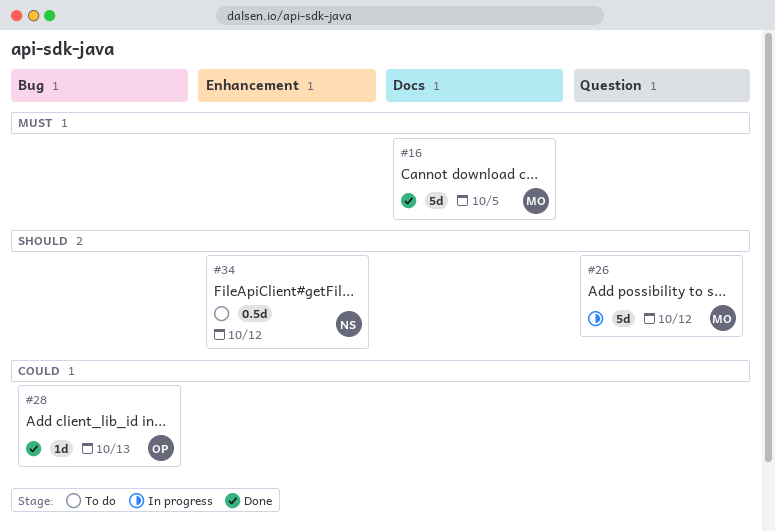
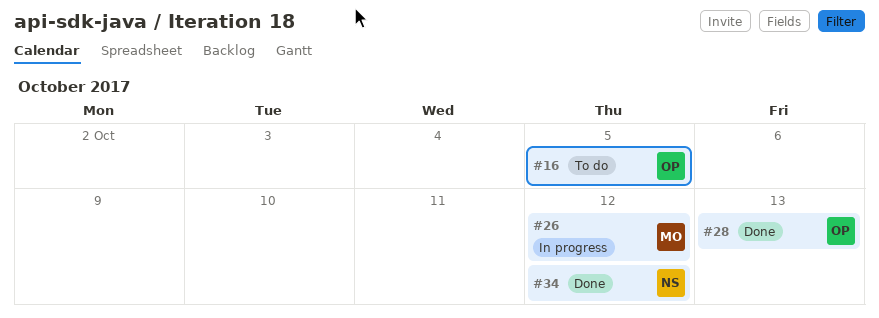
#16, status: Done -> To do
#16, owner: MO -> OP
#34, status: To do -> Done

